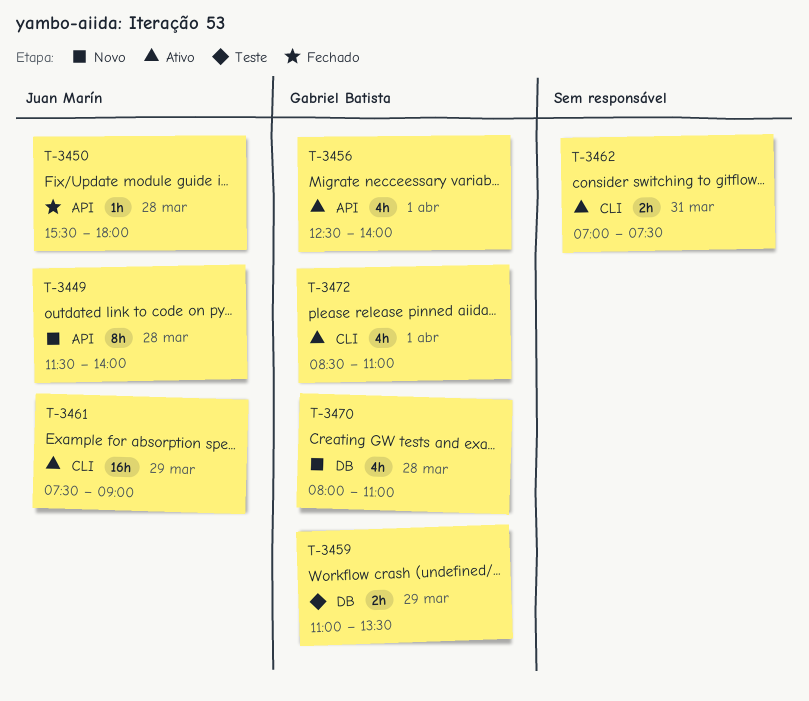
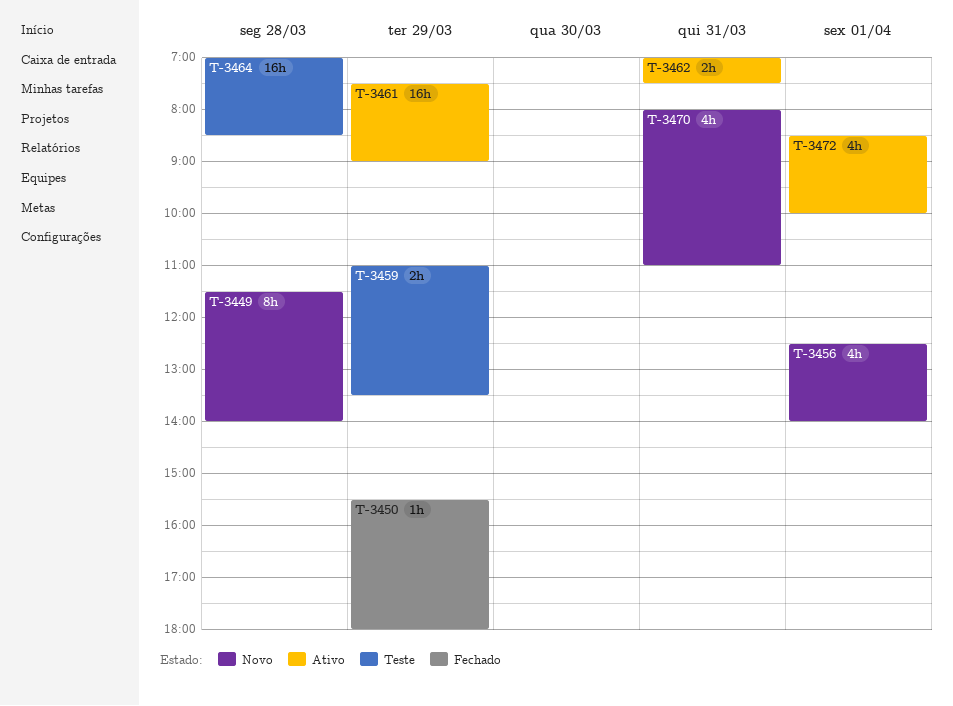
T-3450, day: Mar 28 -> Mar 29
T-3456, status: Ativo -> Novo
T-3464: none -> present
T-3470, day: Mar 28 -> Mar 31
T-3472, ends: 11:00 -> 10:00

